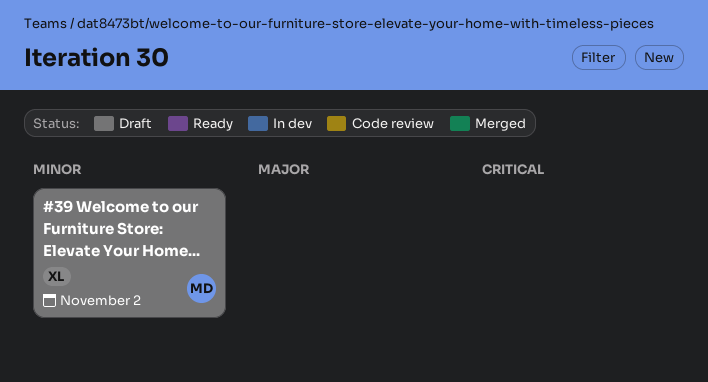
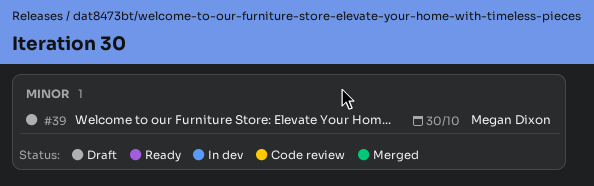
#39, due: Nov 2 -> Oct 30

